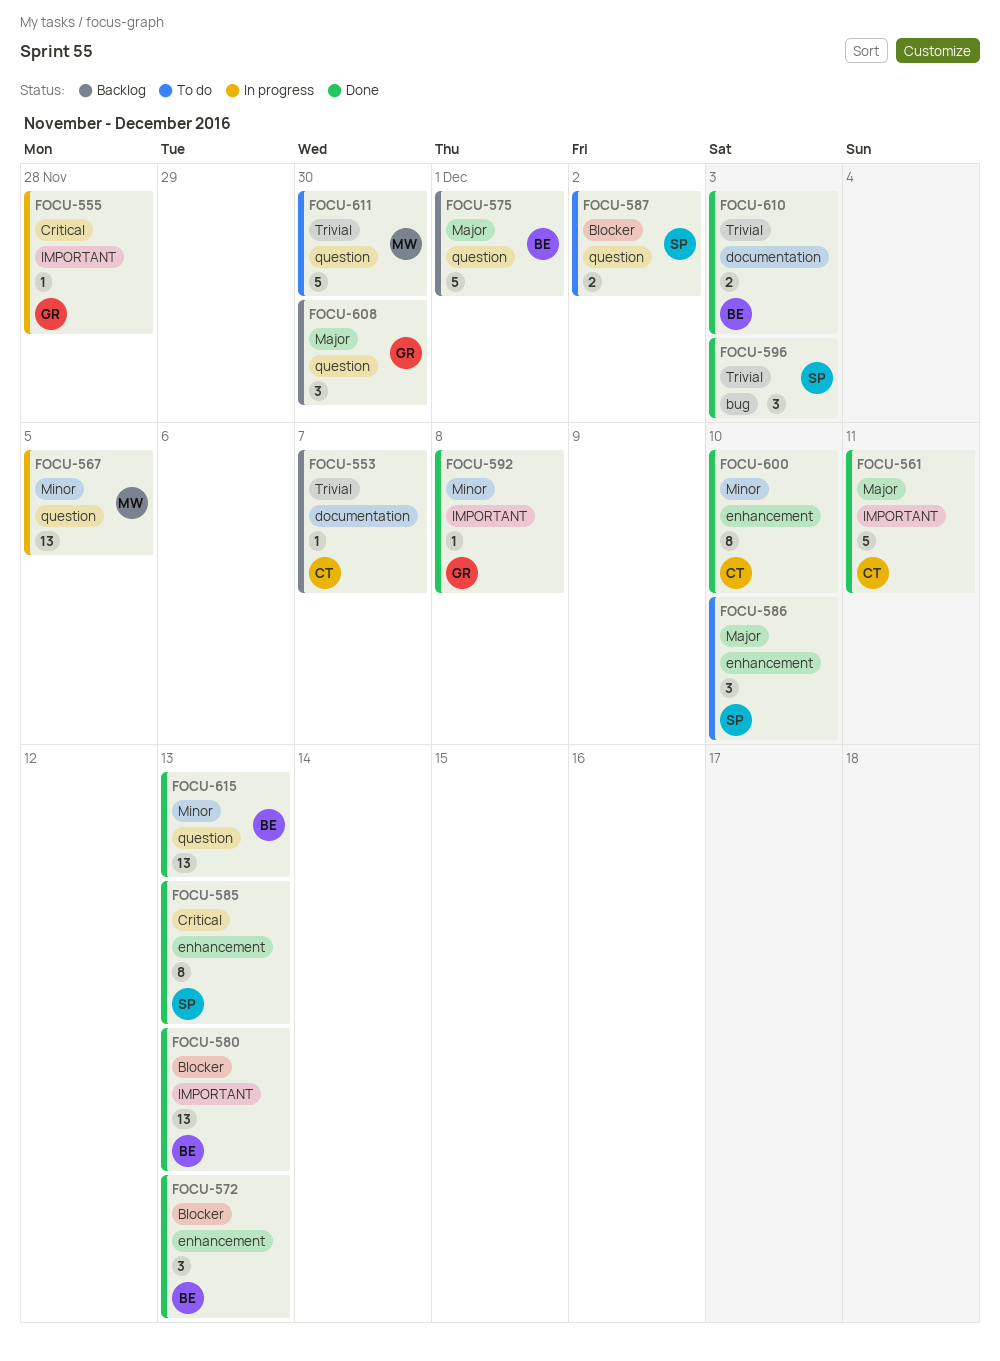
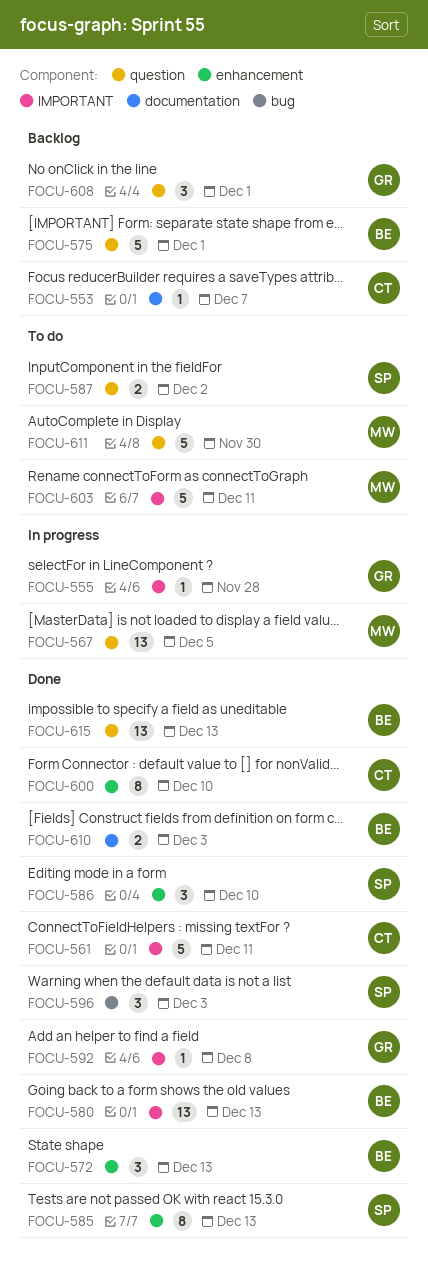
FOCU-586, status: To do -> Done
FOCU-603: none -> present
FOCU-608, due: Nov 30 -> Dec 1

